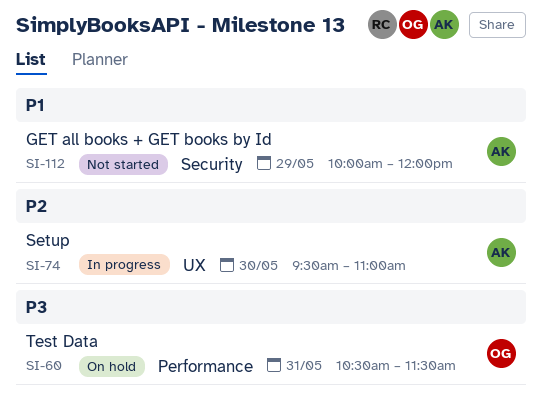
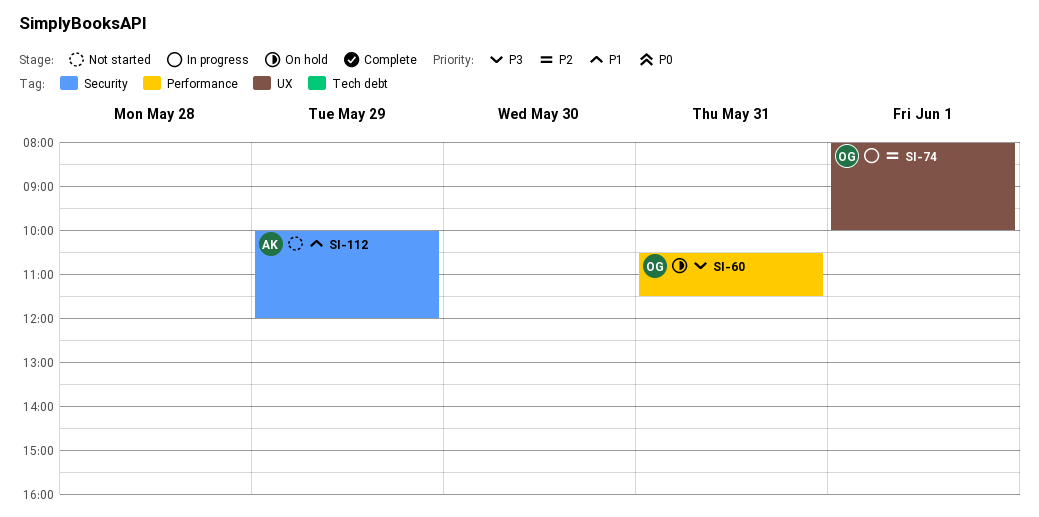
SI-74, owner: AK -> OG
SI-74, day: May 30 -> Jun 1
SI-74, begins: 09:30 -> 08:00
SI-74, ends: 11:00 -> 10:00

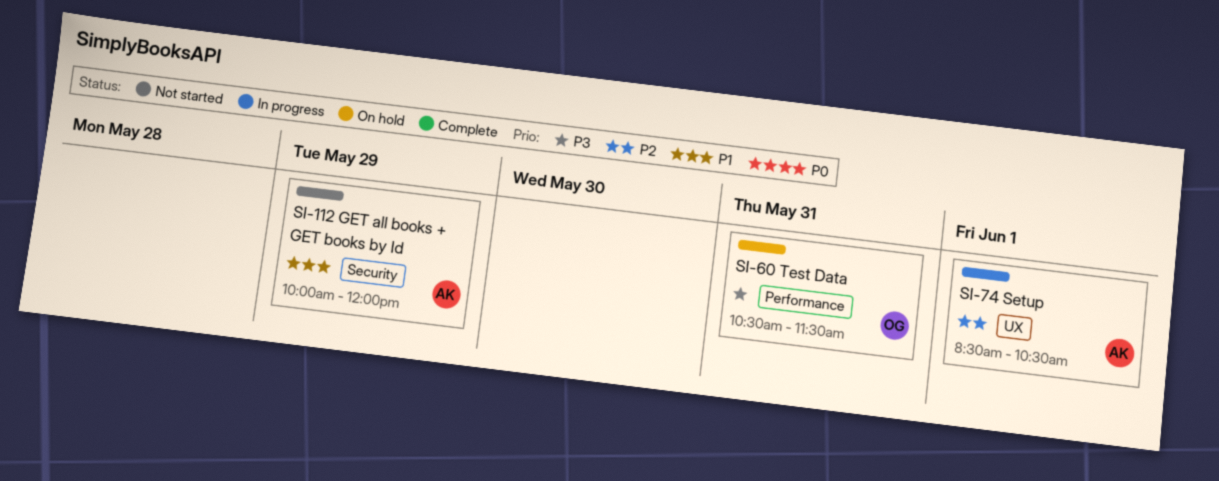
SI-74, owner: OG -> AK
SI-74, begins: 08:00 -> 08:30
SI-74, ends: 10:00 -> 10:30

